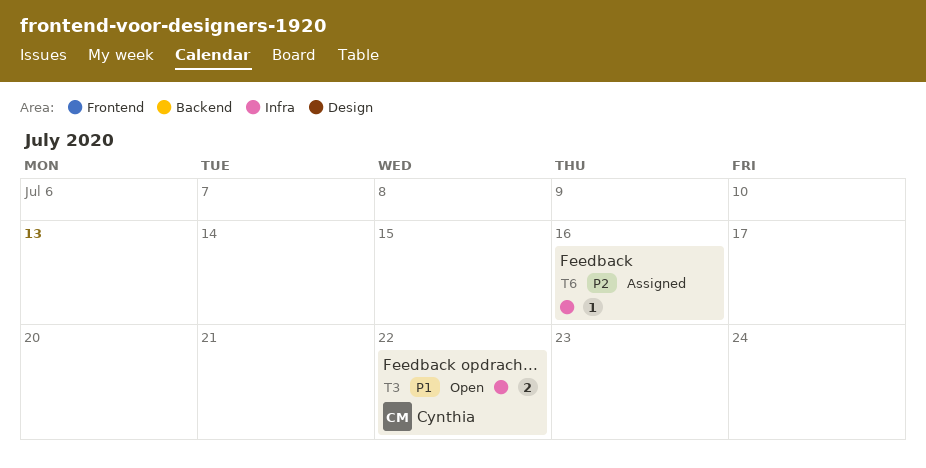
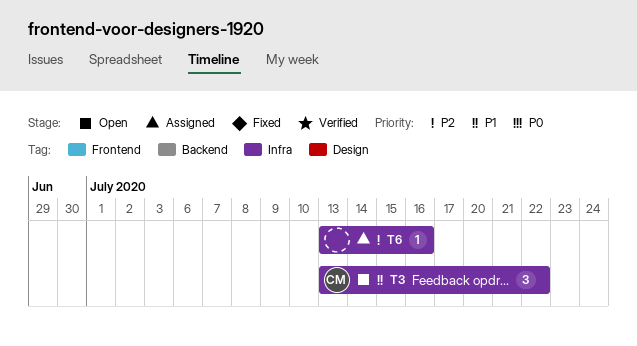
T3, estimate: 2 -> 3

